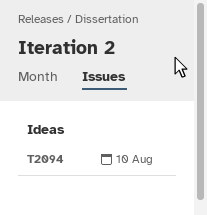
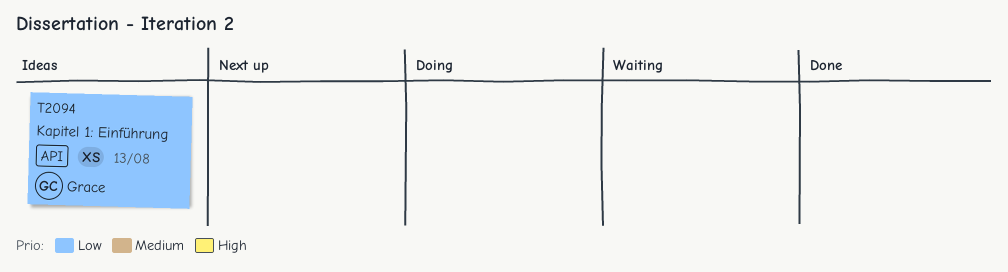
T2094, due: Aug 10 -> Aug 13

